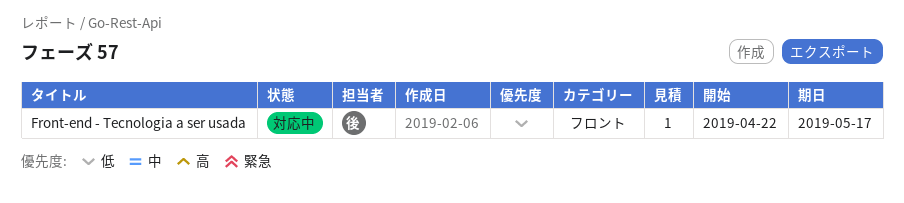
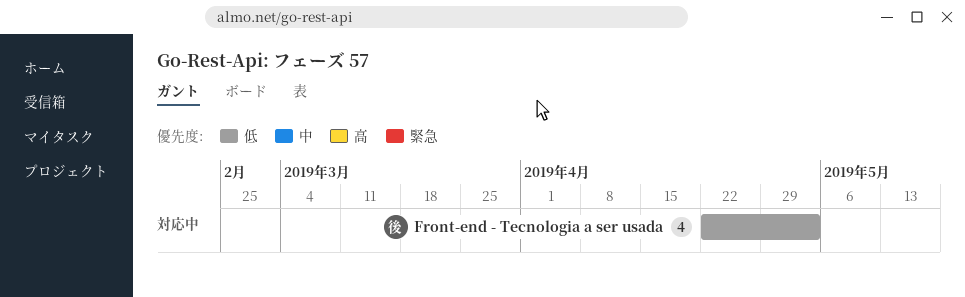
Front-end - Tecnologia a ser usada, estimate: 1 -> 4
Front-end - Tecnologia a ser usada, due: May 17 -> May 3

